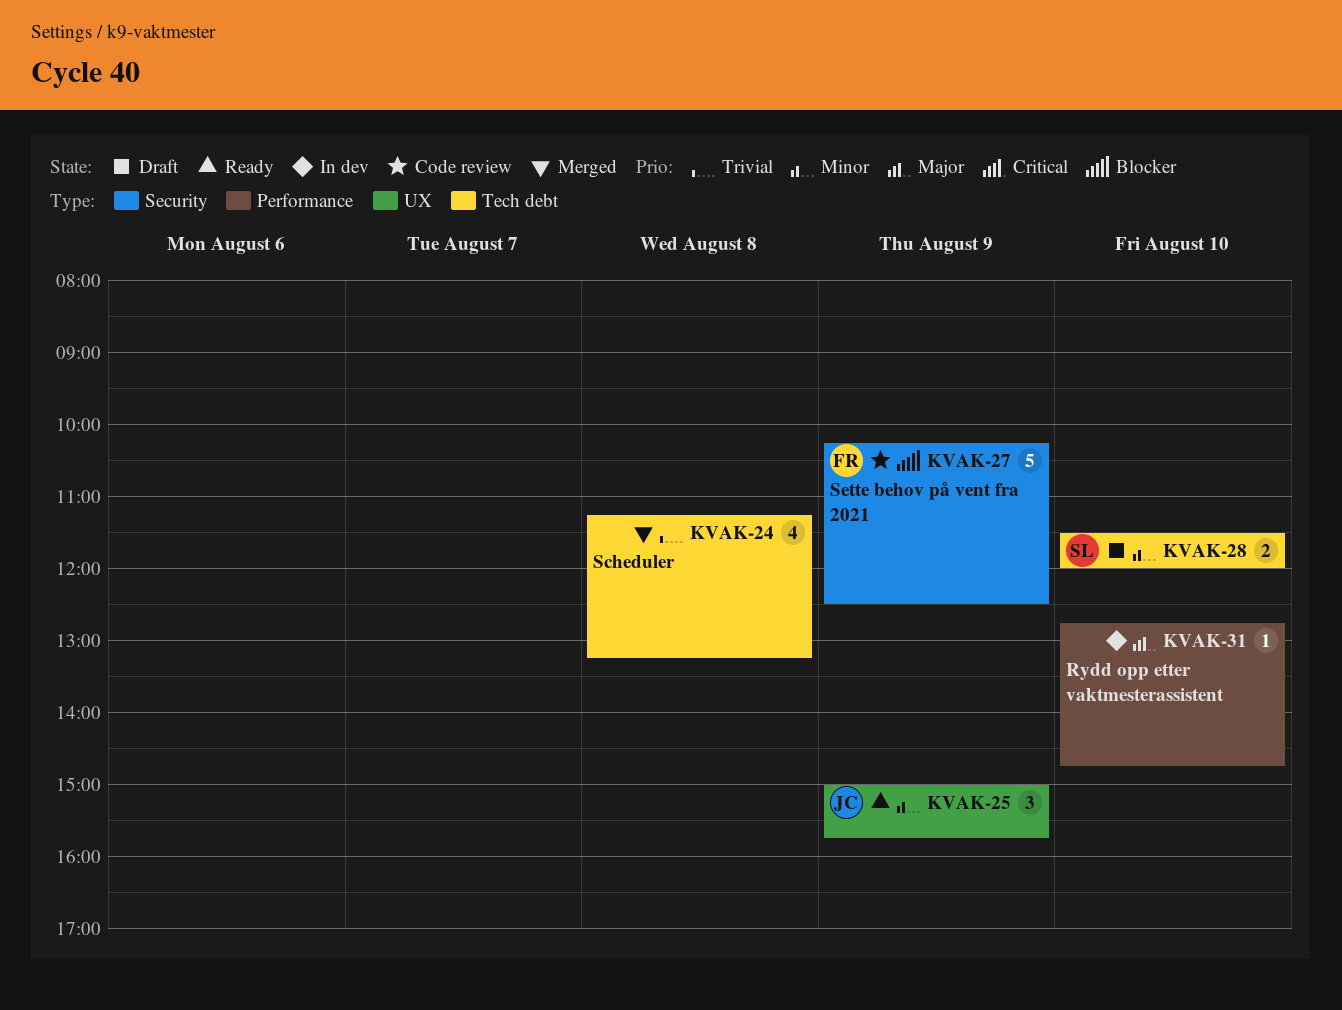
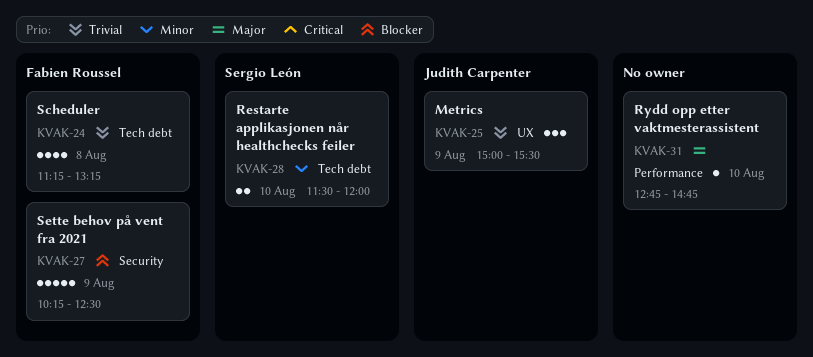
KVAK-24, owner: none -> Fabien Roussel
KVAK-25, priority: Minor -> Trivial
KVAK-25, ends: 15:45 -> 15:30

